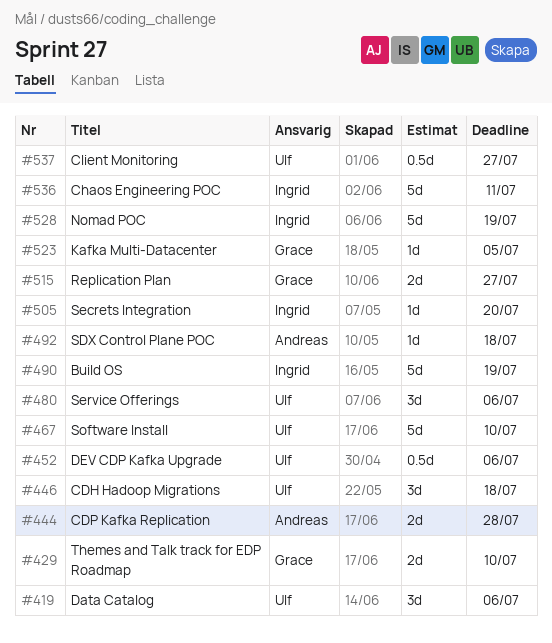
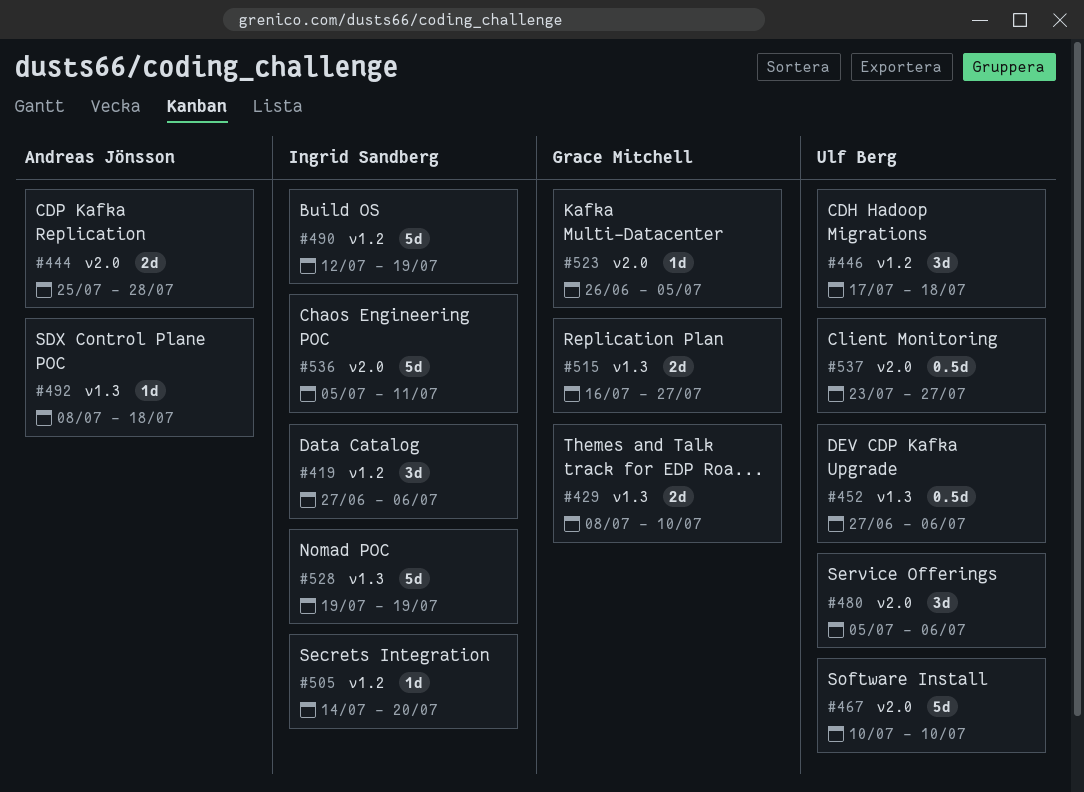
#419, owner: Ulf Berg -> Ingrid Sandberg

